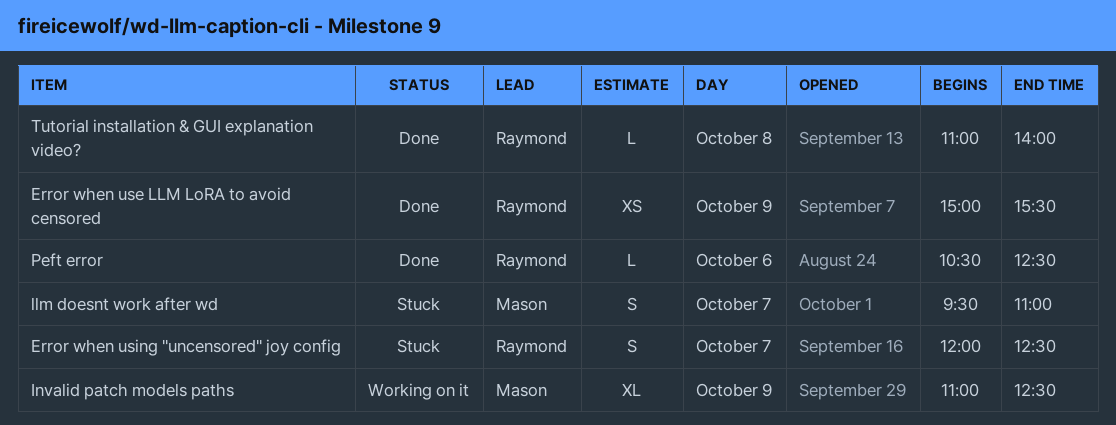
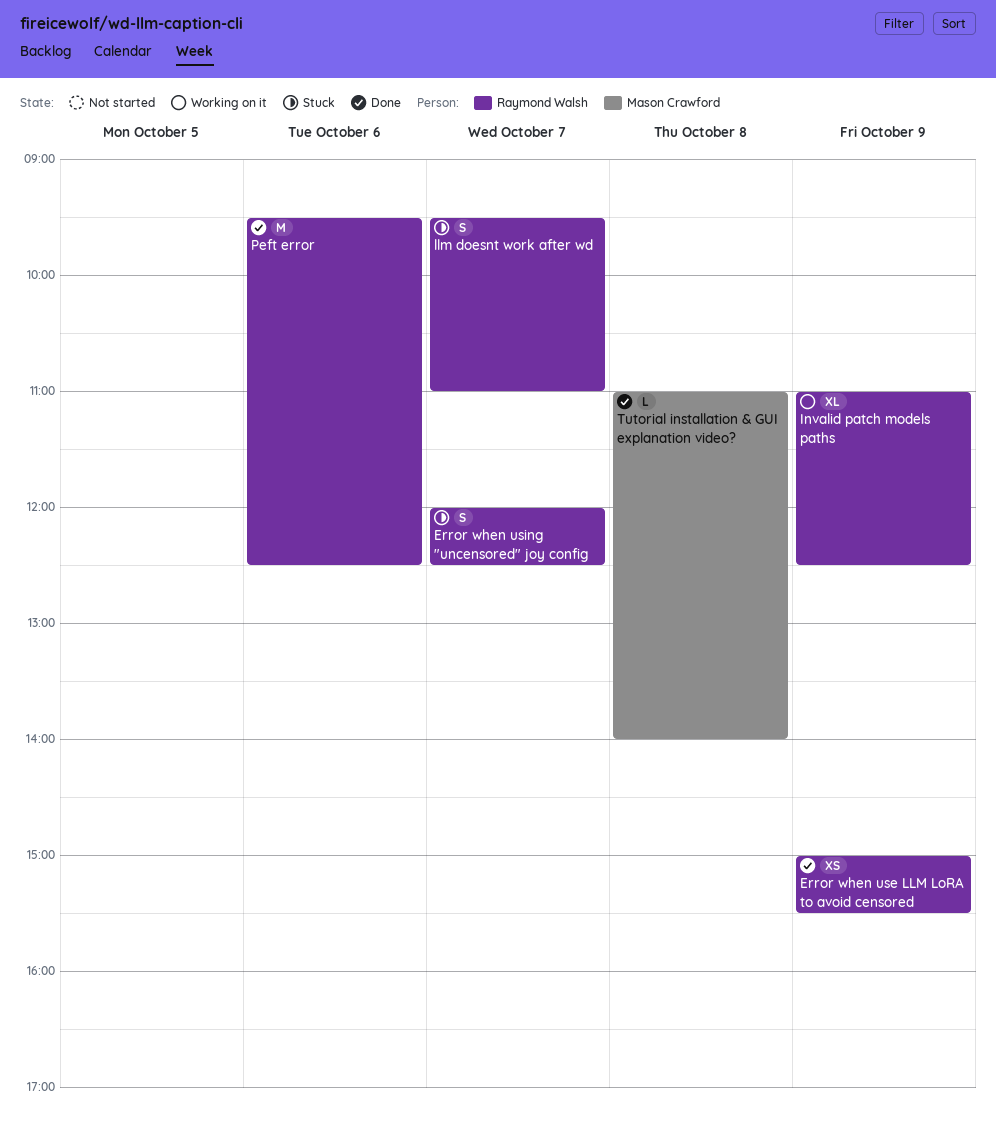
Invalid patch models paths, owner: Mason Crawford -> Raymond Walsh
llm doesnt work after wd, owner: Mason Crawford -> Raymond Walsh
Peft error, estimate: L -> M
Peft error, begins: 10:30 -> 09:30
Tutorial installation & GUI explanation video?, owner: Raymond Walsh -> Mason Crawford

